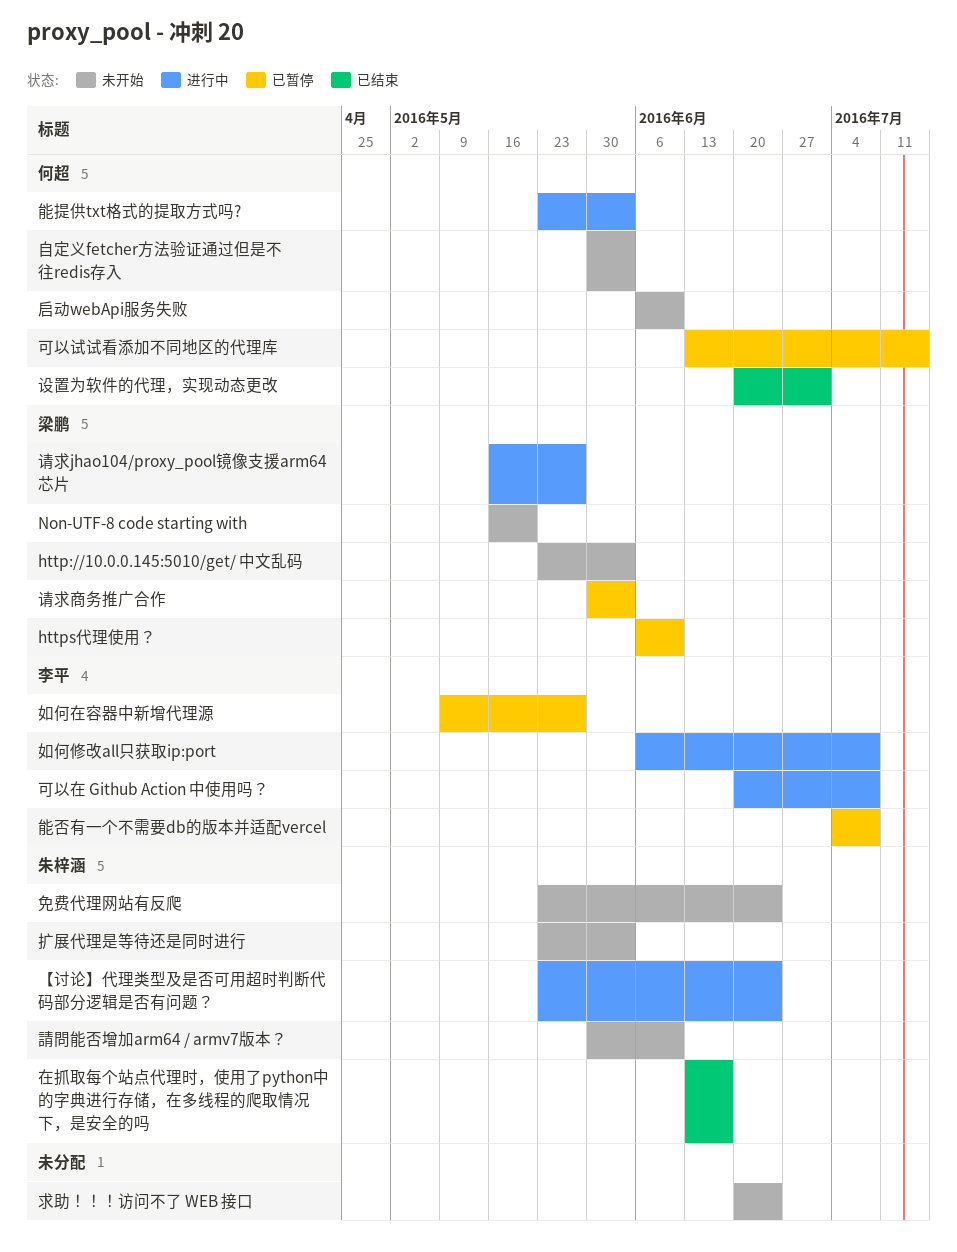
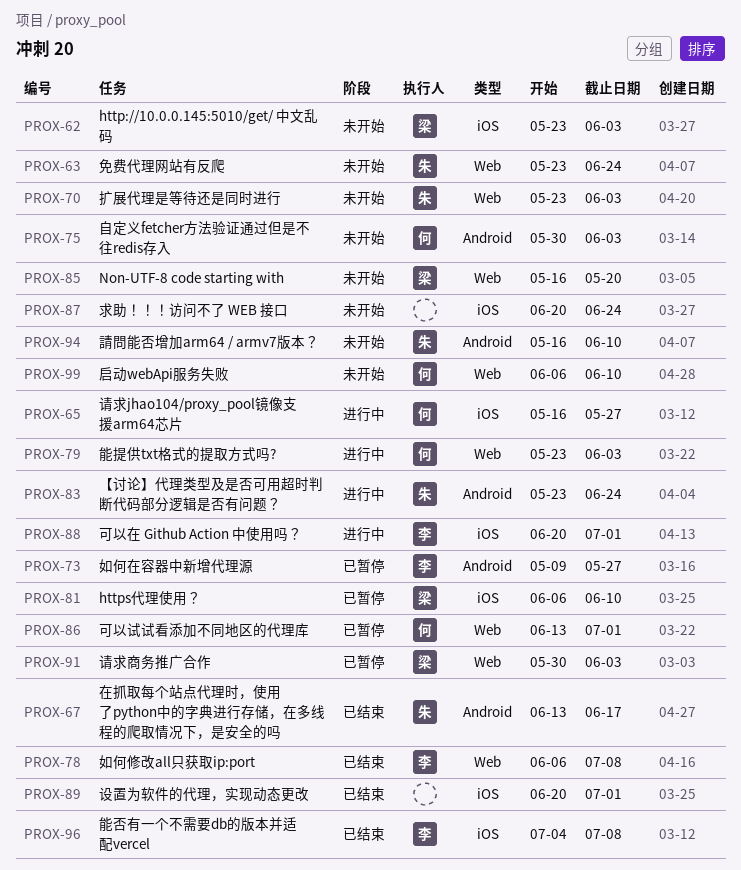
可以在 Github Action 中使用吗？, due: Jul 8 -> Jul 1
可以试试看添加不同地区的代理库, due: Jul 15 -> Jul 1
如何修改all只获取ip:port, status: 进行中 -> 已结束
能否有一个不需要db的版本并适配vercel, status: 已暂停 -> 已结束
請問能否增加arm64 / armv7版本？, start: May 30 -> May 16
设置为软件的代理，实现动态更改, owner: 何超 -> none
请求jhao104/proxy_pool镜像支援arm64芯片, owner: 梁鹏 -> 何超

